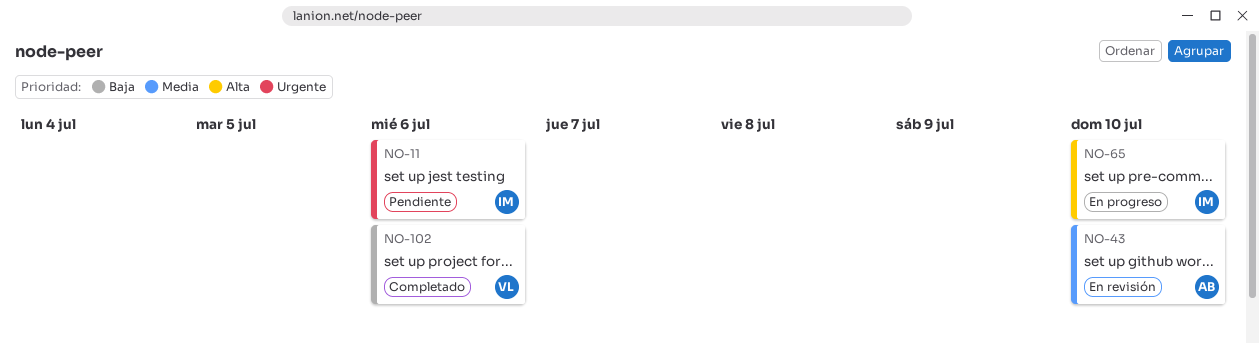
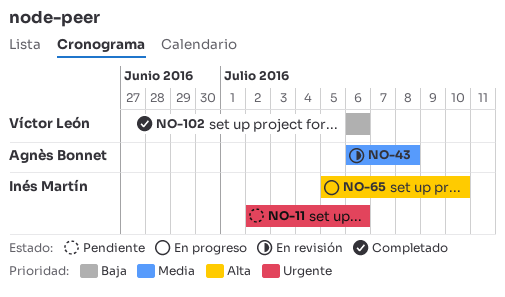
NO-43, due: Jul 10 -> Jul 8

